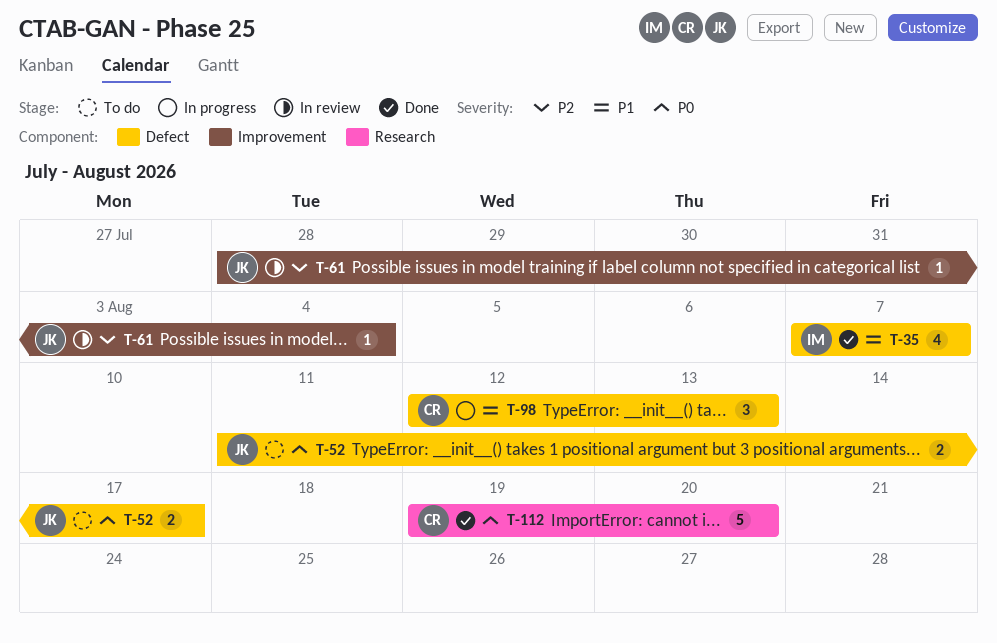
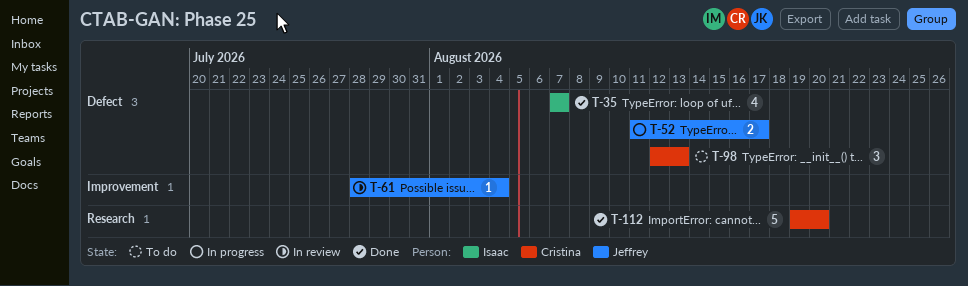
T-52, status: To do -> In progress
T-98, status: In progress -> To do

